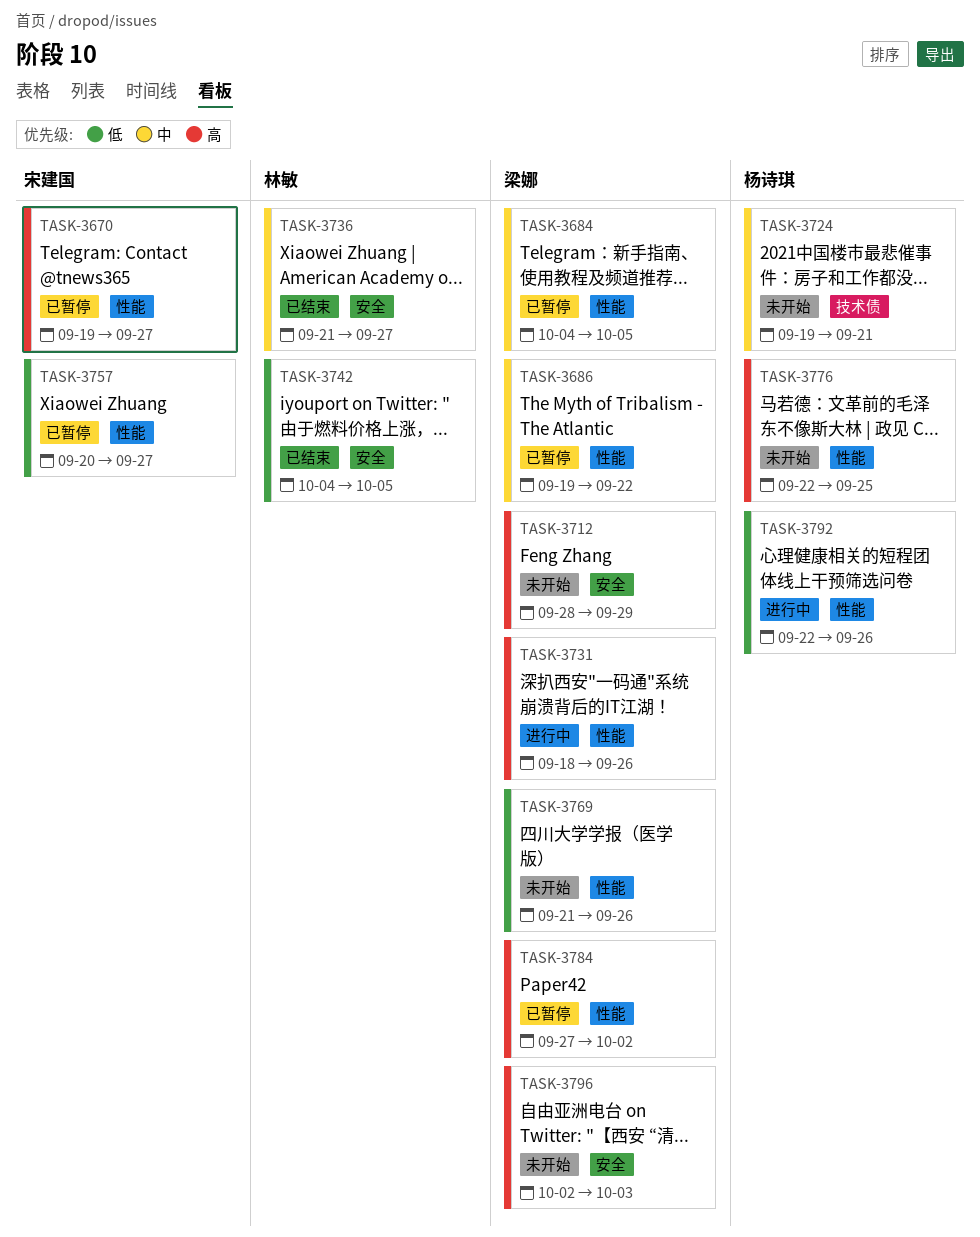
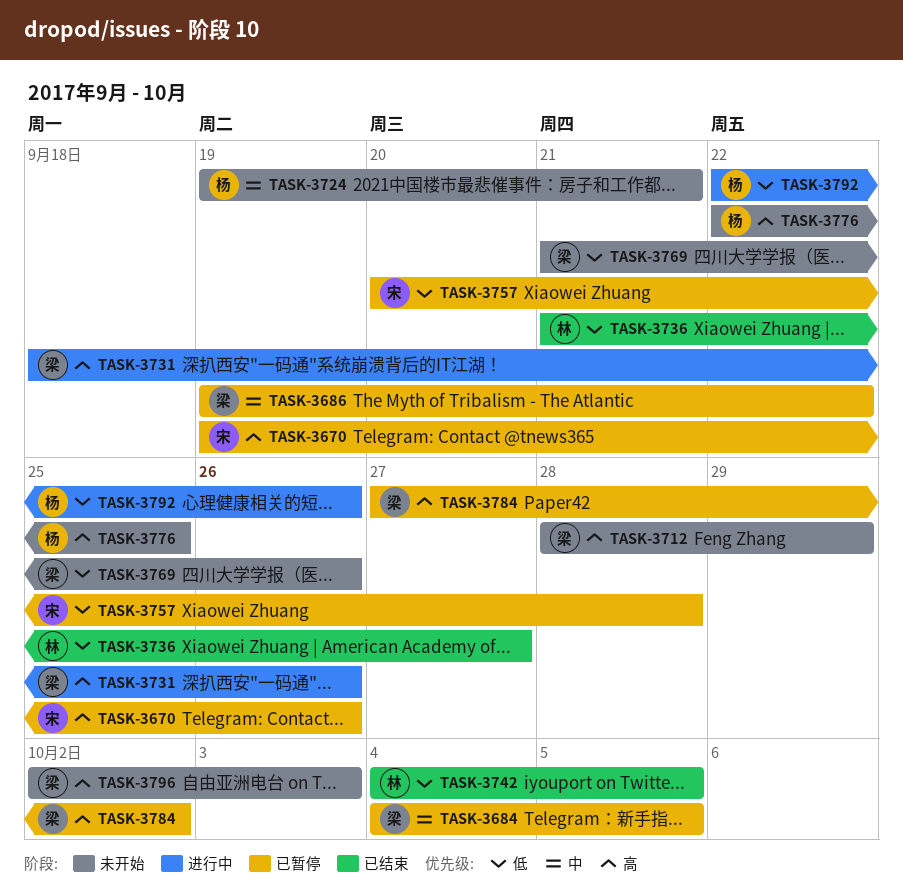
TASK-3670, due: Sep 27 -> Sep 26
TASK-3736, priority: 中 -> 低
TASK-3757, due: Sep 27 -> Sep 28

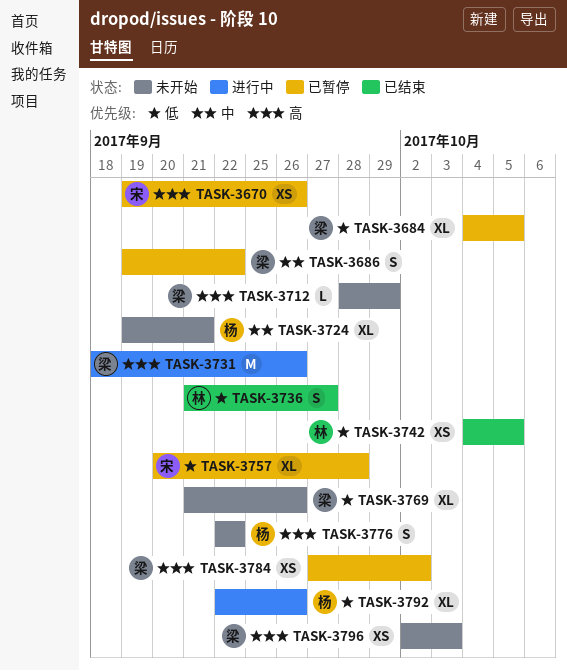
TASK-3684, priority: 中 -> 低
TASK-3776, due: Sep 25 -> Sep 22

